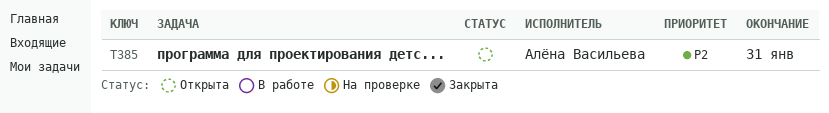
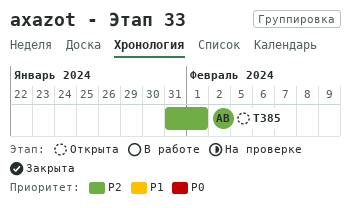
T385, due: Jan 31 -> Feb 1

